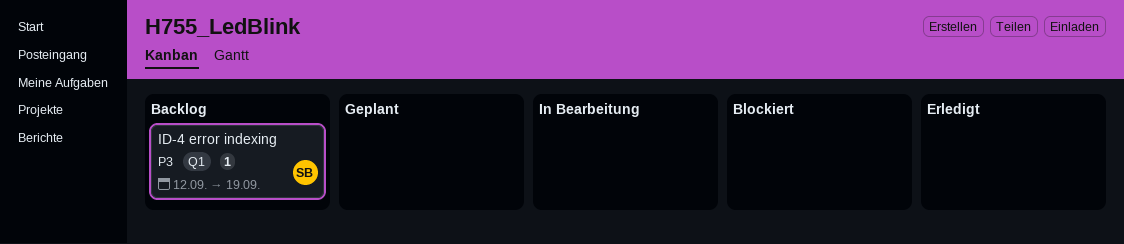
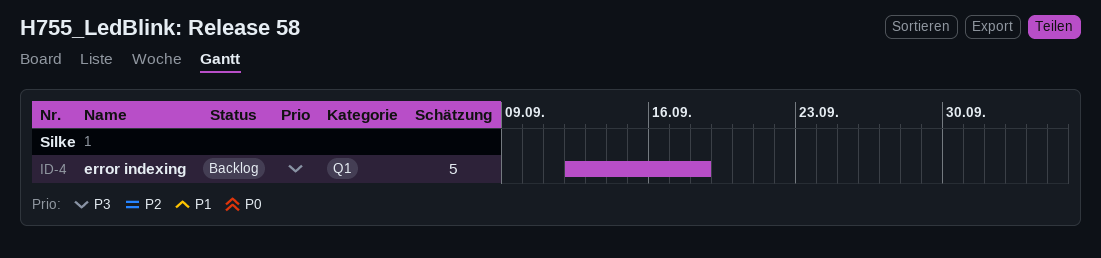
ID-4, estimate: 1 -> 5
ID-4, due: Sep 19 -> Sep 18

